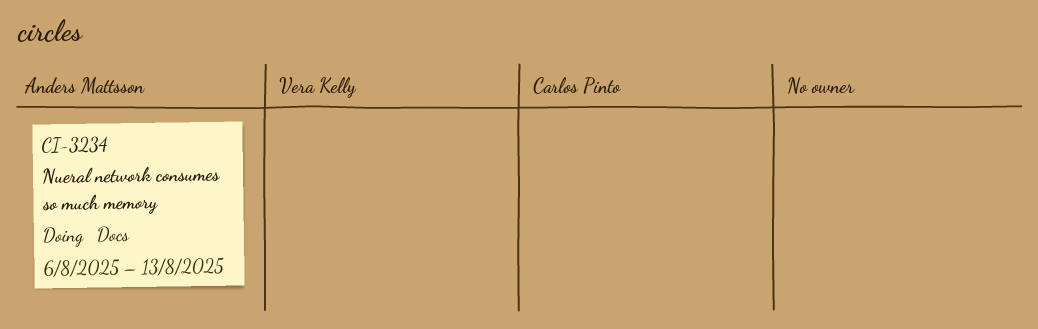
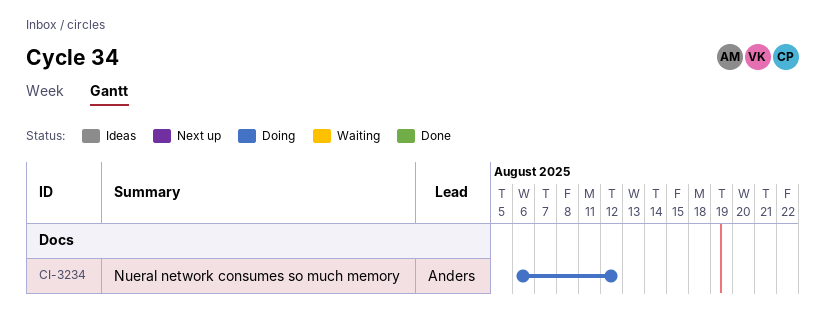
CI-3234, due: Aug 13 -> Aug 12

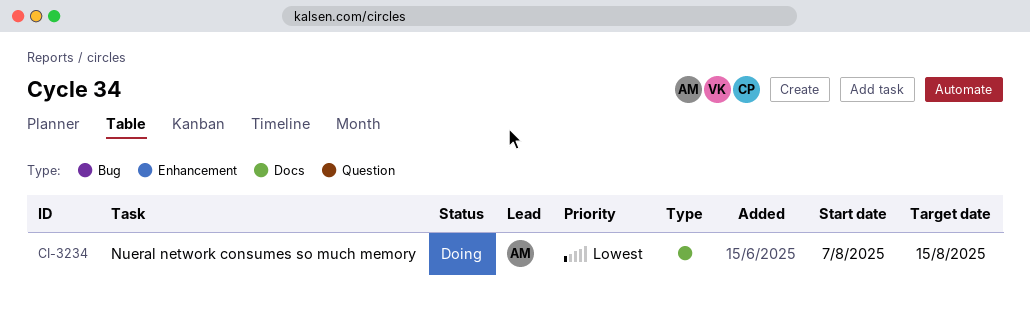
CI-3234, start: Aug 6 -> Aug 7
CI-3234, due: Aug 12 -> Aug 15

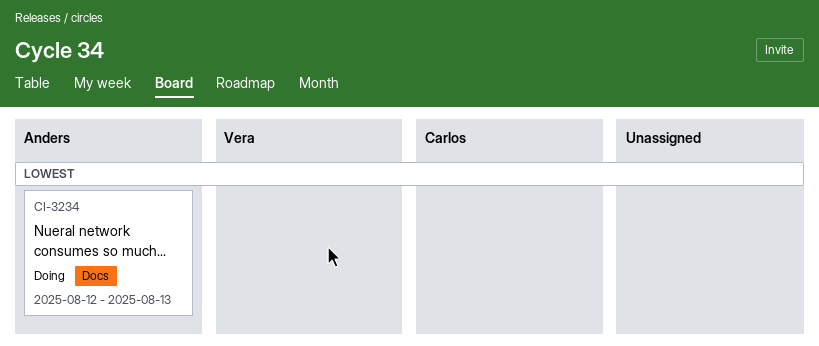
CI-3234, start: Aug 7 -> Aug 12
CI-3234, due: Aug 15 -> Aug 13

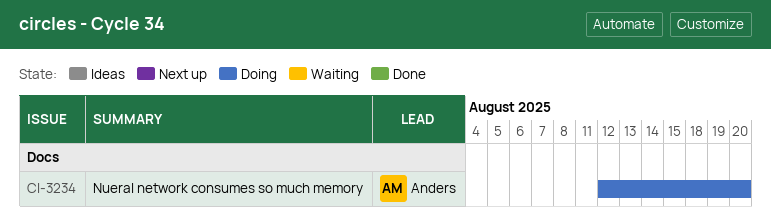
CI-3234, due: Aug 13 -> Aug 20

